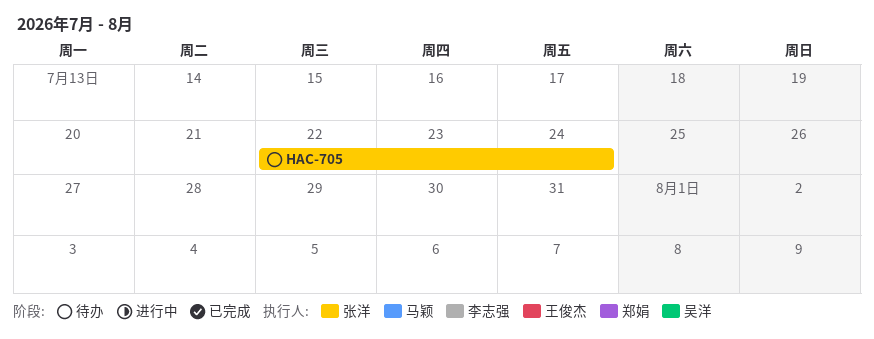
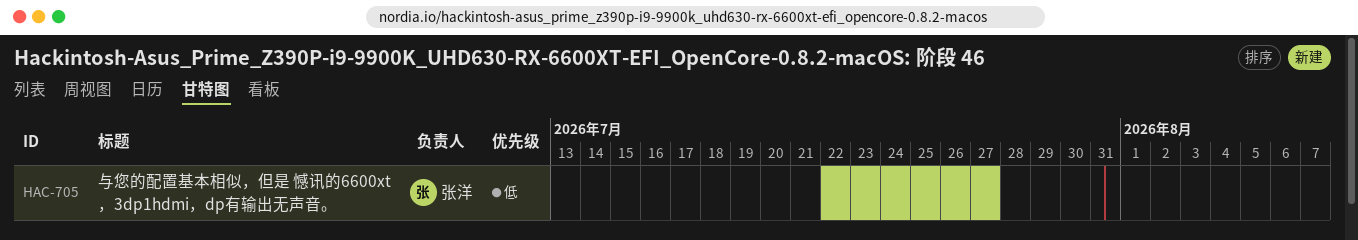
HAC-705, due: Jul 24 -> Jul 27

